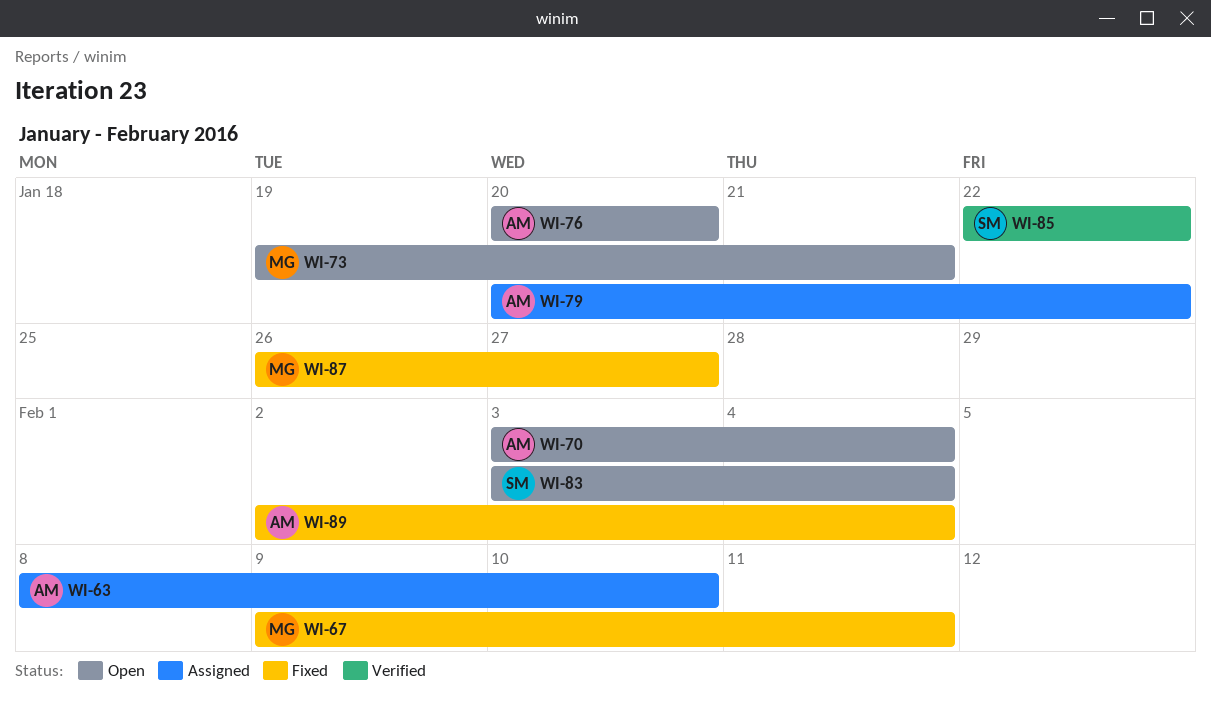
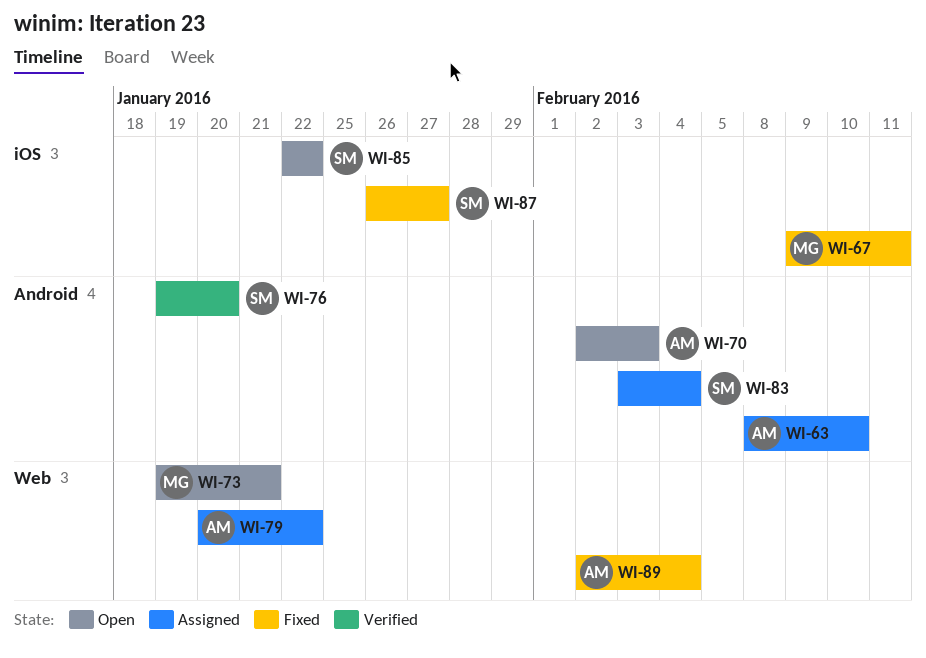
WI-70, start: Feb 3 -> Feb 2
WI-70, due: Feb 4 -> Feb 3
WI-76, status: Open -> Verified
WI-76, owner: AM -> SM
WI-76, start: Jan 20 -> Jan 19
WI-83, status: Open -> Assigned
WI-85, status: Verified -> Open
WI-87, owner: MG -> SM

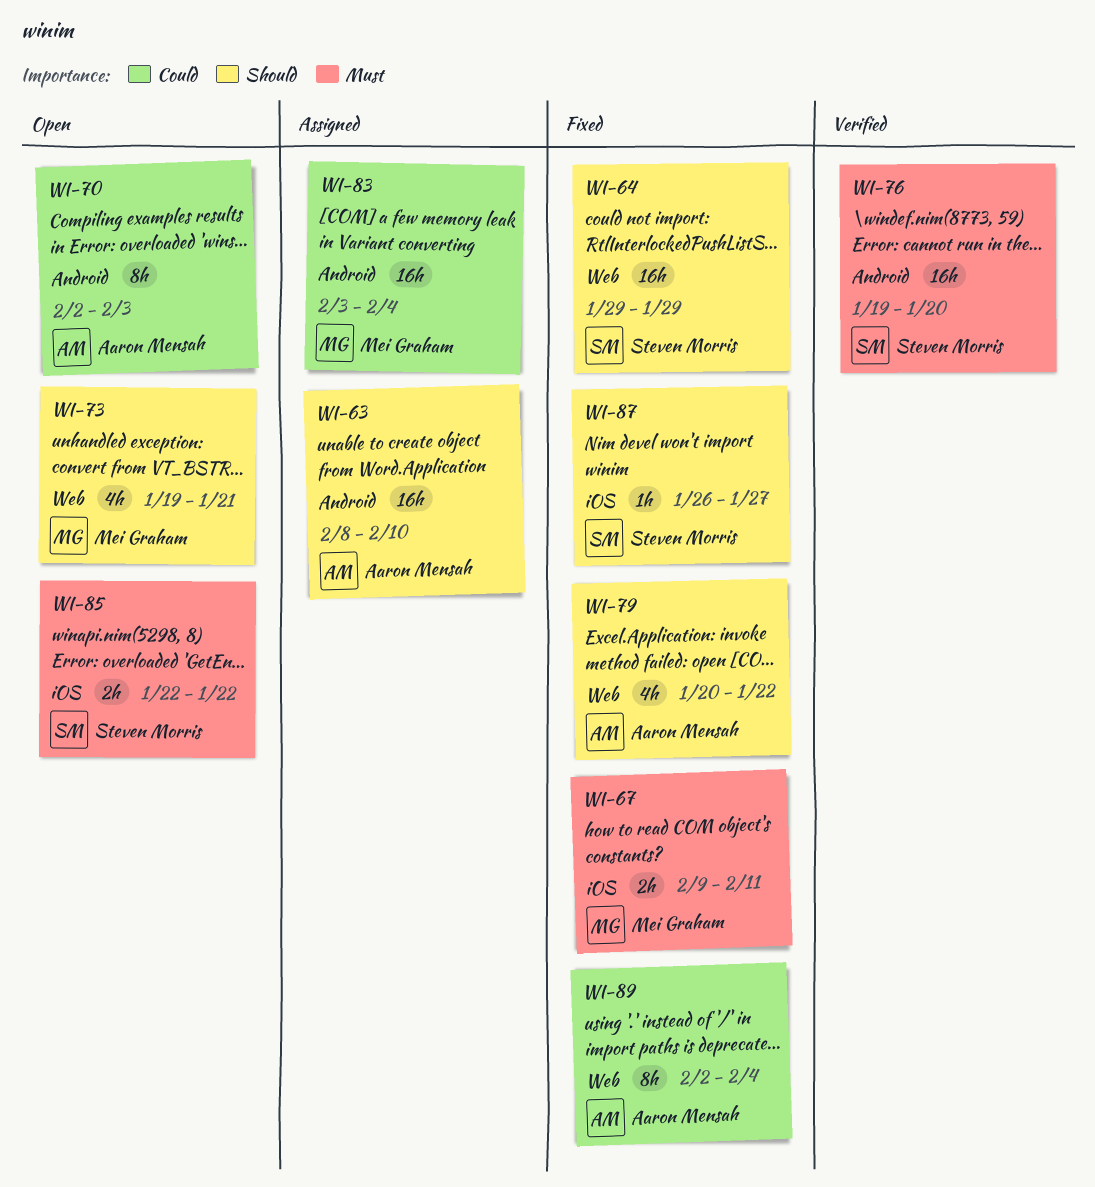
WI-64: none -> present
WI-79, status: Assigned -> Fixed
WI-83, owner: Steven Morris -> Mei Graham

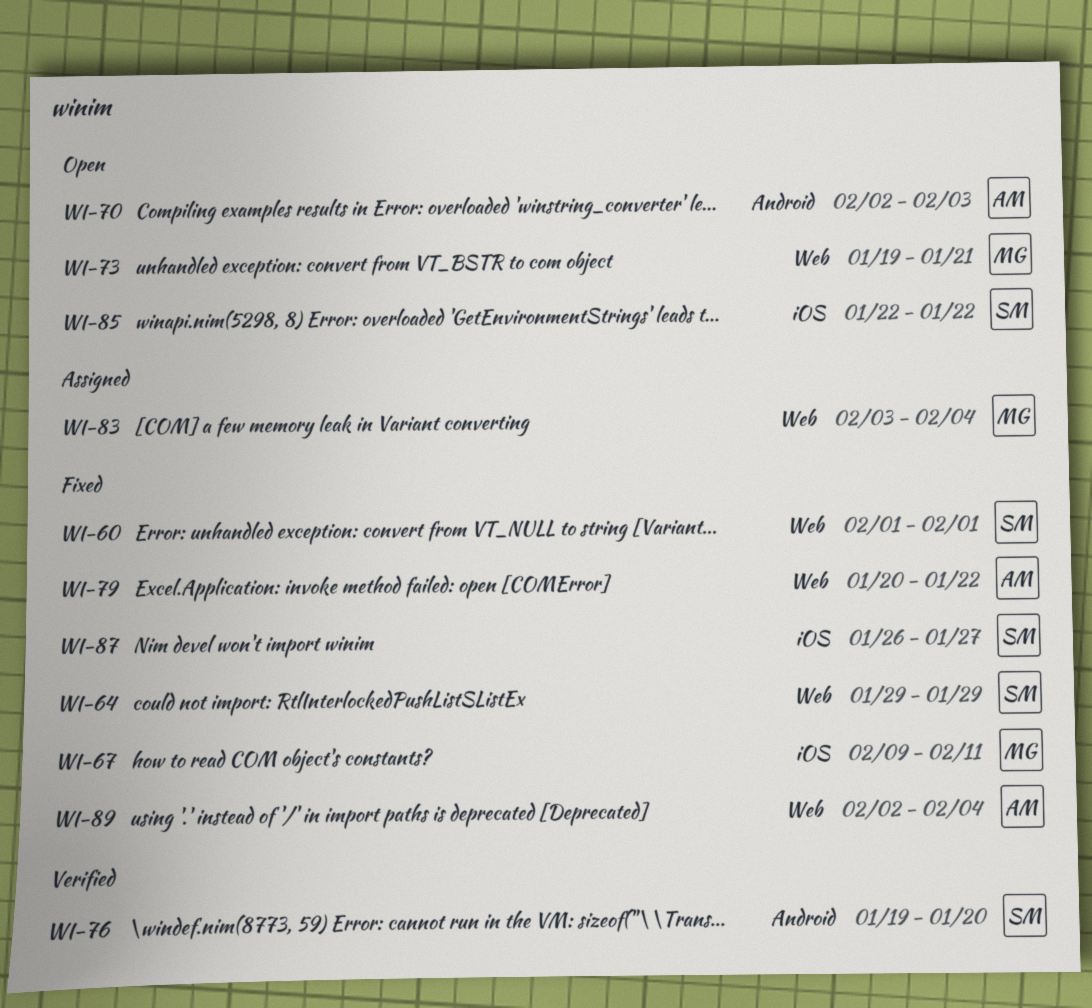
WI-60: none -> present
WI-63: present -> none
WI-83, label: Android -> Web

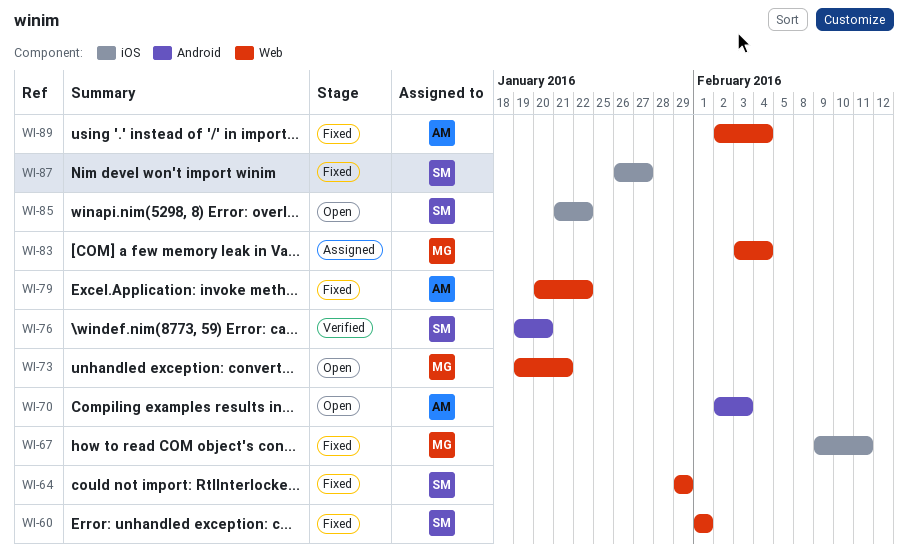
WI-85, start: Jan 22 -> Jan 21

